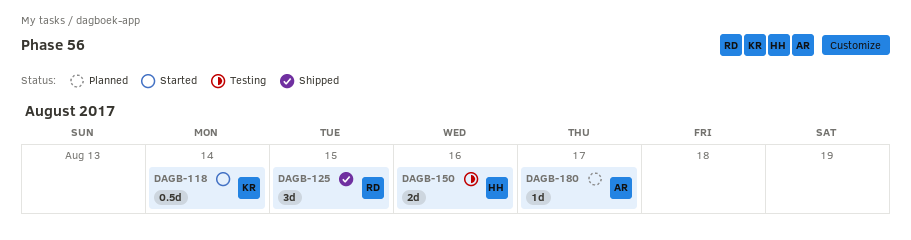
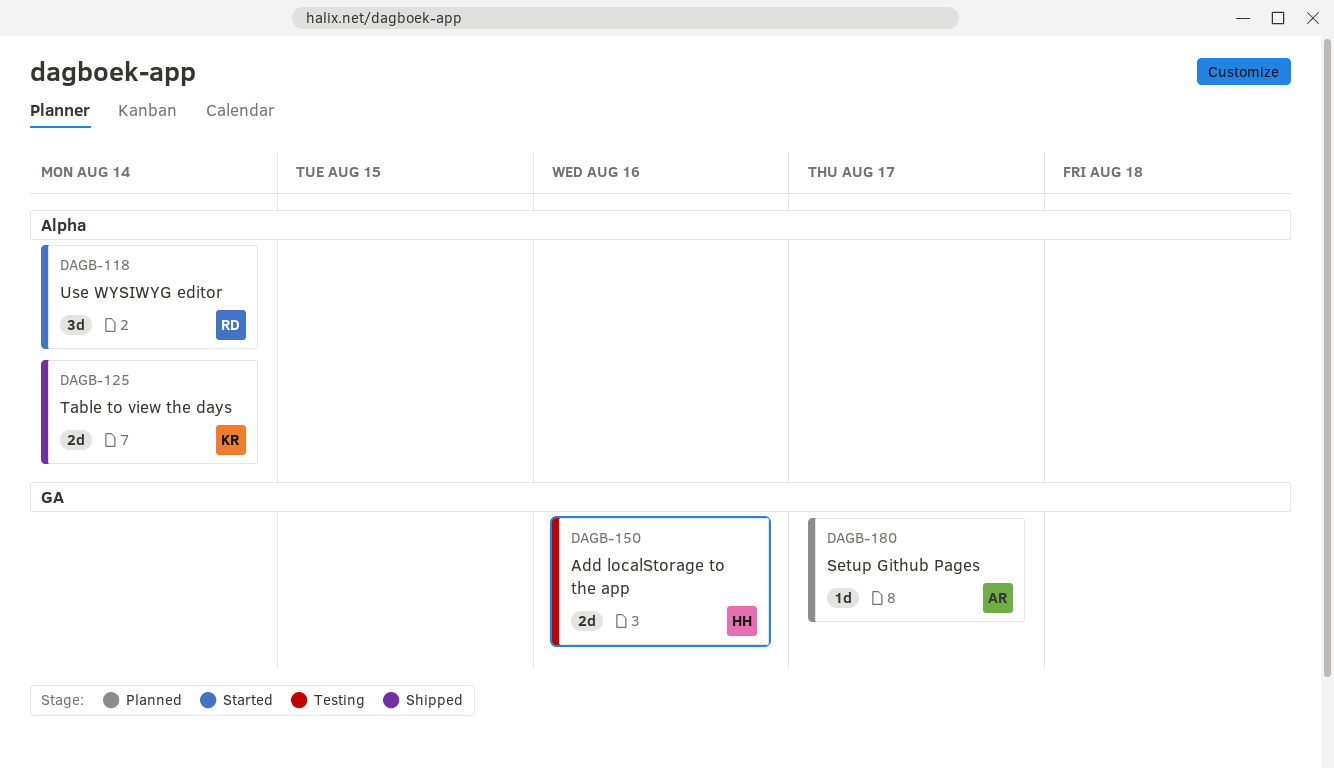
DAGB-118, owner: KR -> RD
DAGB-118, estimate: 0.5d -> 3d
DAGB-125, owner: RD -> KR
DAGB-125, estimate: 3d -> 2d
DAGB-125, due: Aug 15 -> Aug 14

